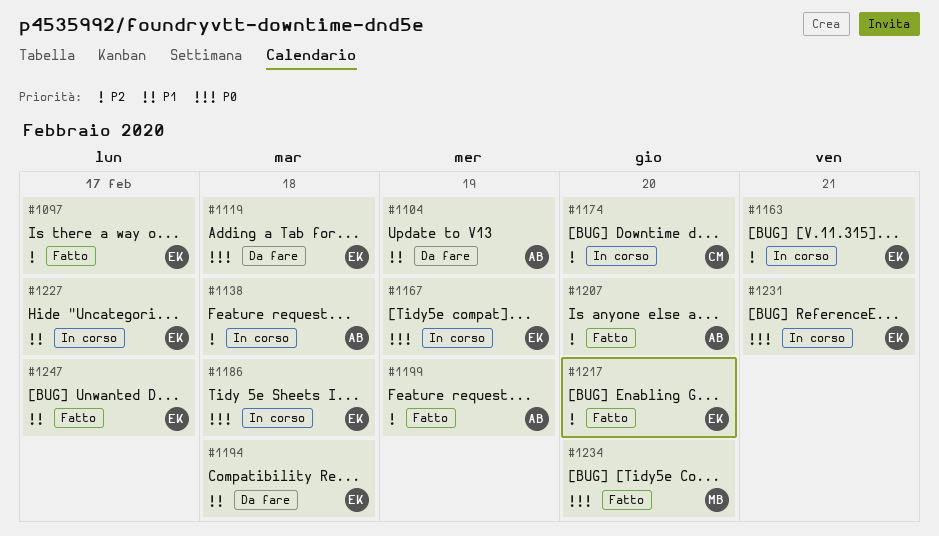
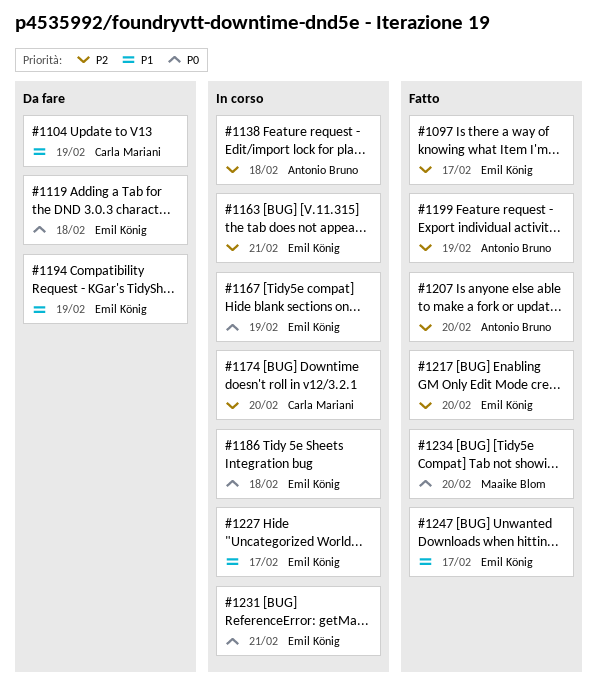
#1104, owner: Antonio Bruno -> Carla Mariani
#1194, due: Feb 18 -> Feb 19

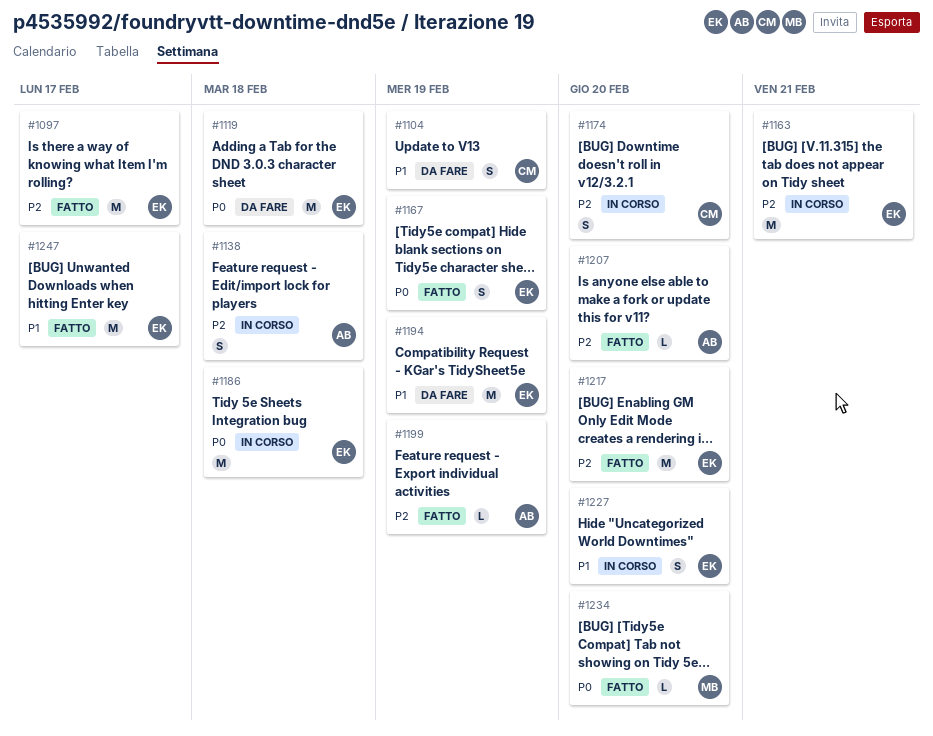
#1167, status: In corso -> Fatto
#1227, due: Feb 17 -> Feb 20
#1231: present -> none

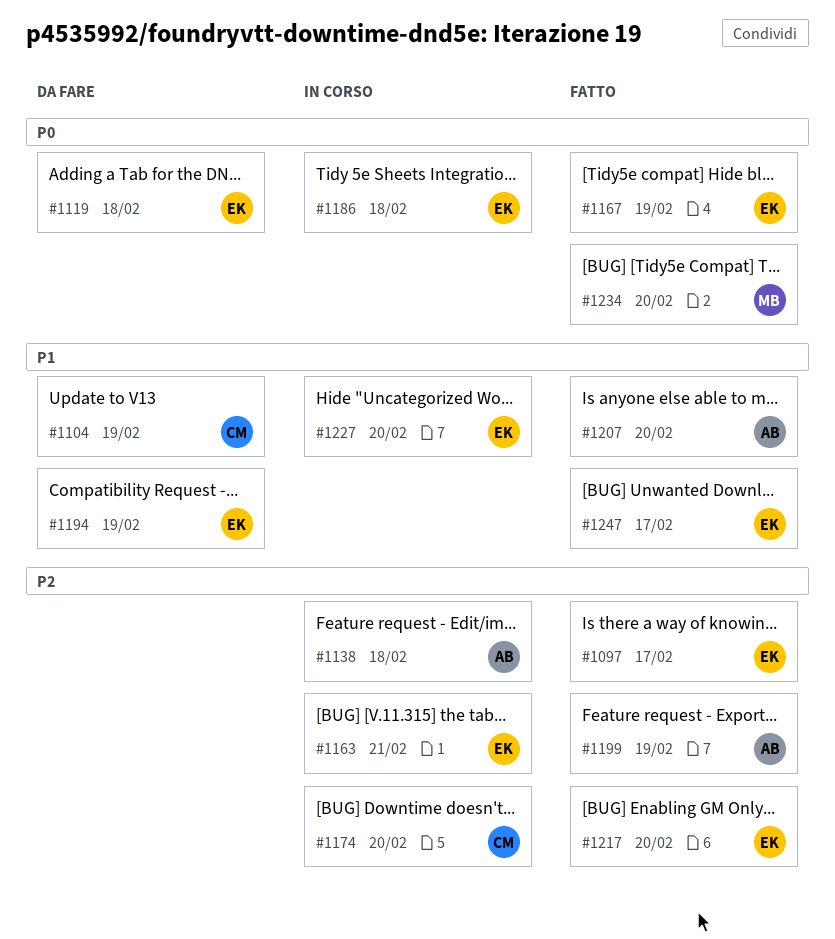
#1207, priority: P2 -> P1

